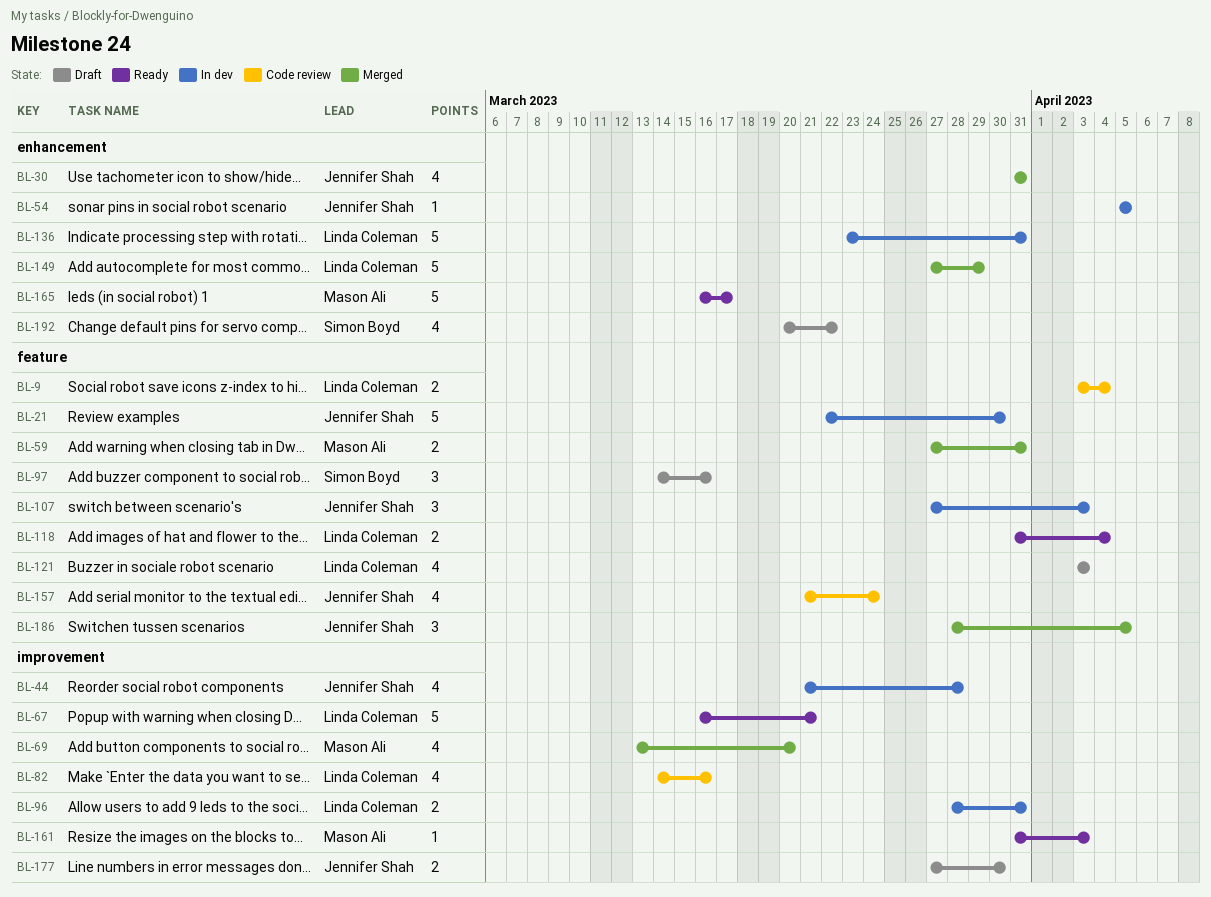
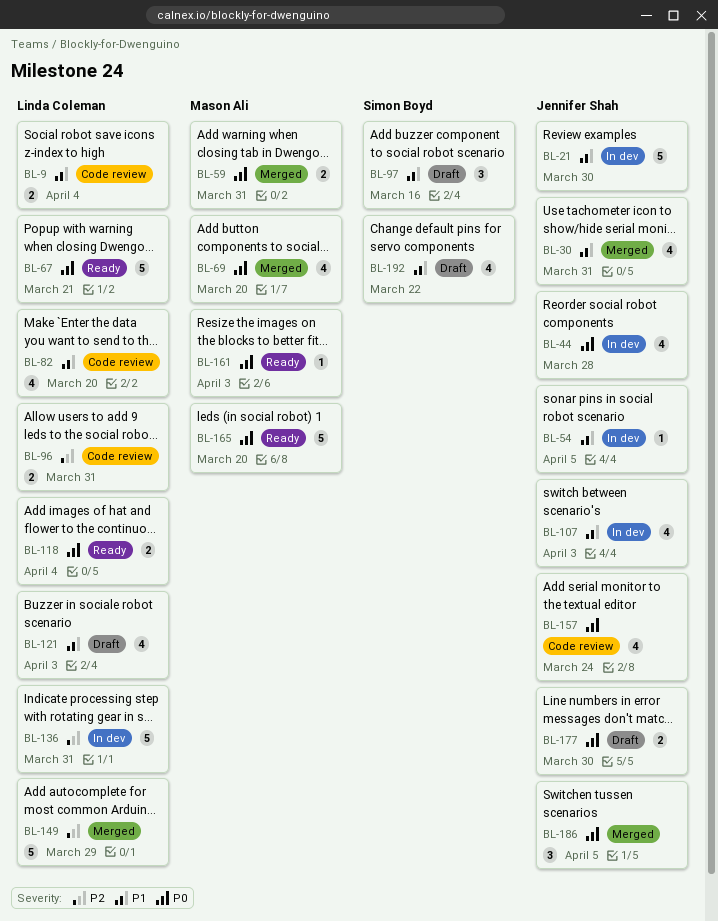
BL-82, due: Mar 16 -> Mar 20
BL-96, status: In dev -> Code review
BL-107, estimate: 3 -> 4
BL-165, due: Mar 17 -> Mar 20

